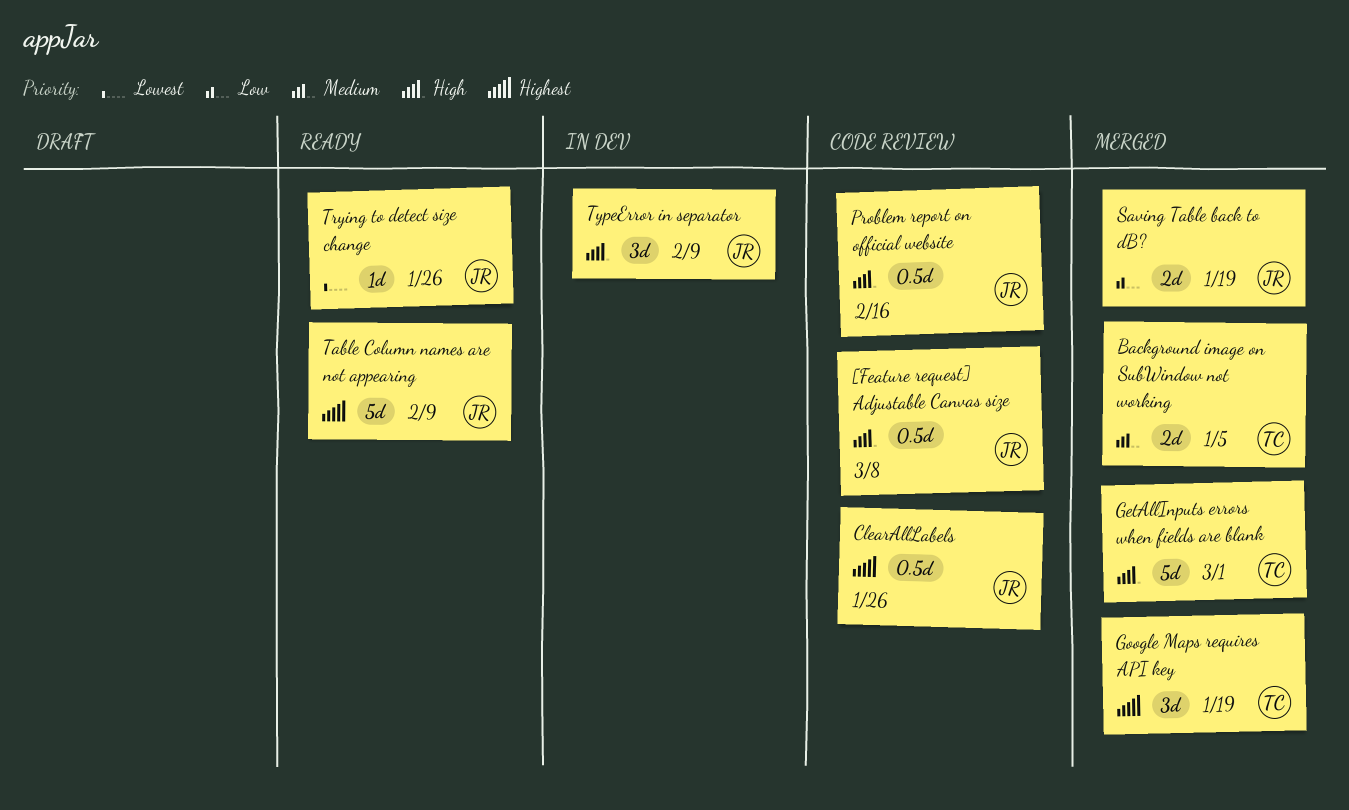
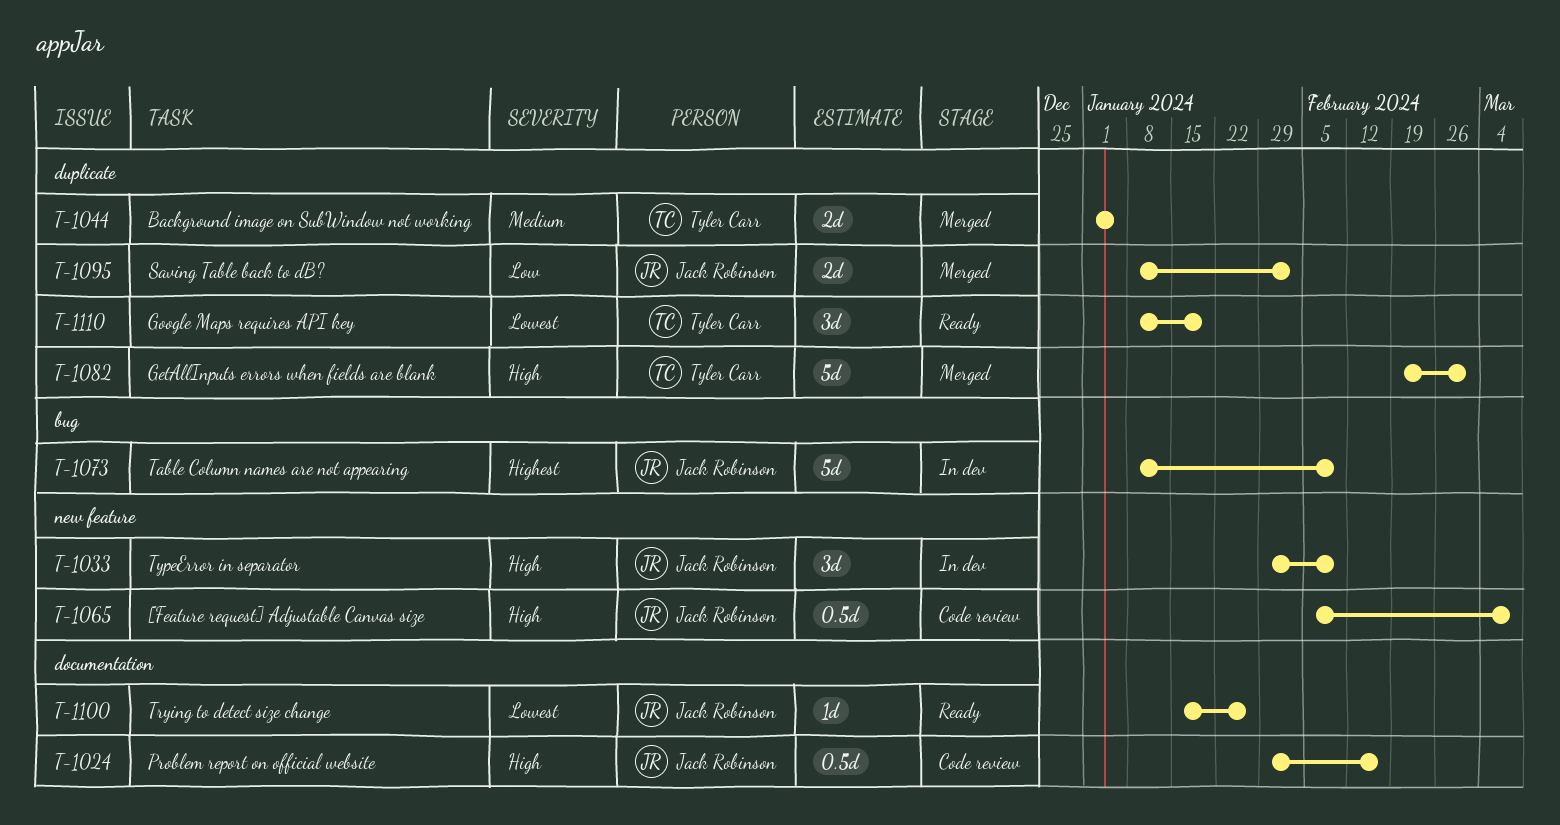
ClearAllLabels: present -> none
Google Maps requires API key, status: Merged -> Ready
Google Maps requires API key, priority: Highest -> Lowest
Saving Table back to dB?, due: Jan 19 -> Feb 2
Table Column names are not appearing, status: Ready -> In dev

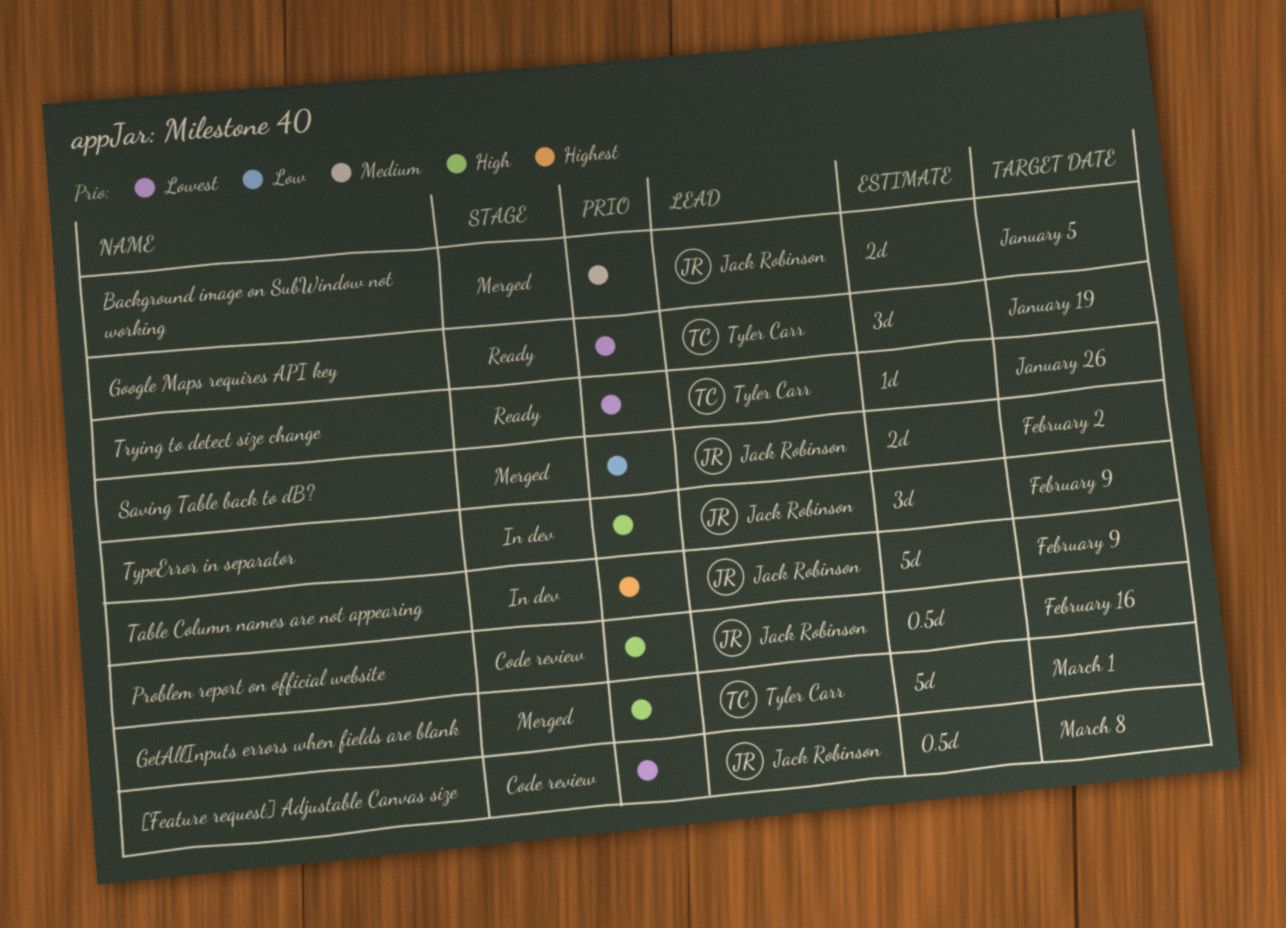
[Feature request] Adjustable Canvas size, priority: High -> Lowest
Background image on SubWindow not working, owner: Tyler Carr -> Jack Robinson
Trying to detect size change, owner: Jack Robinson -> Tyler Carr

